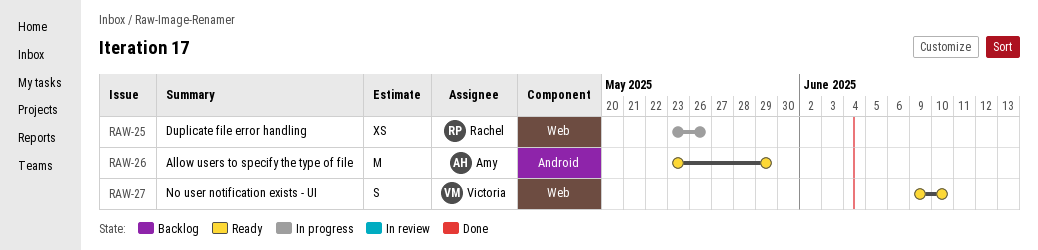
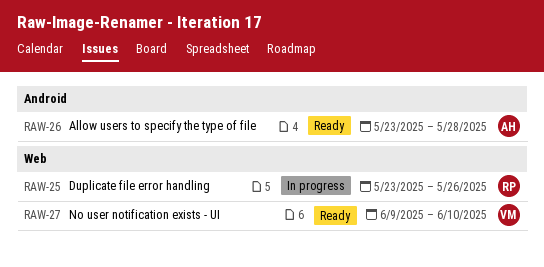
RAW-26, due: May 29 -> May 28

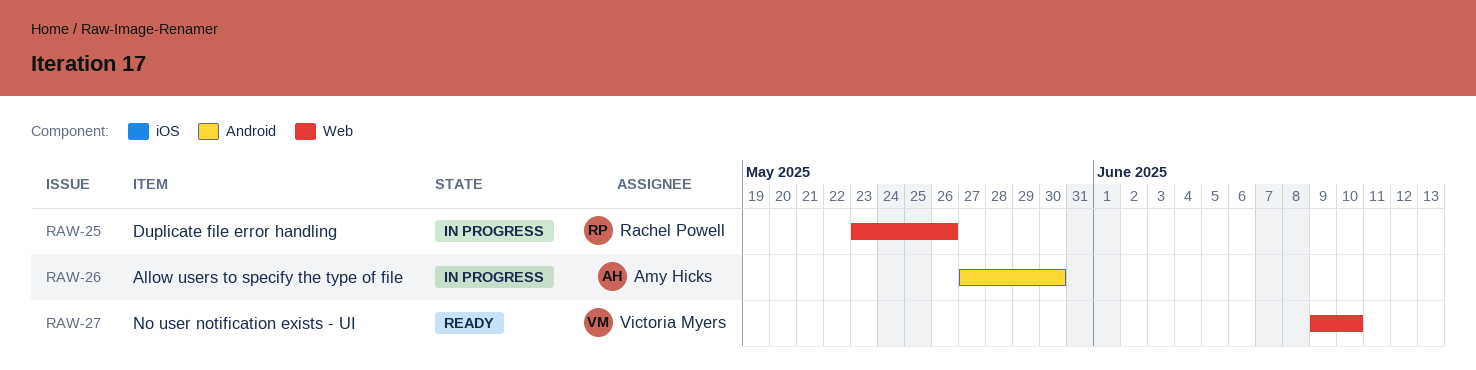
RAW-26, status: Ready -> In progress
RAW-26, start: May 23 -> May 27
RAW-26, due: May 28 -> May 30

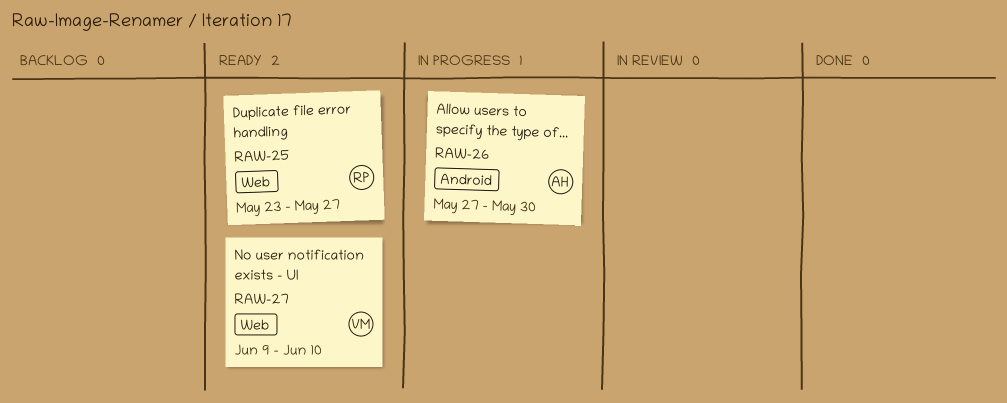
RAW-25, status: In progress -> Ready
RAW-25, due: May 26 -> May 27

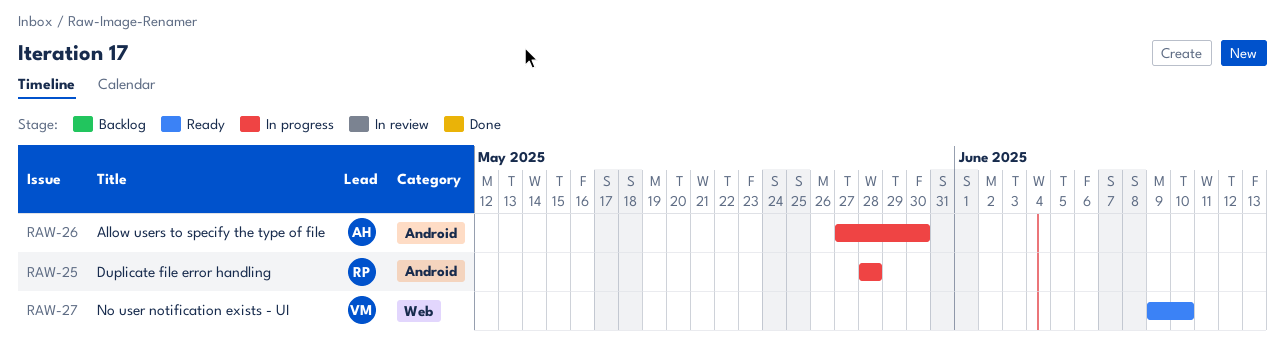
RAW-25, status: Ready -> In progress
RAW-25, label: Web -> Android
RAW-25, start: May 23 -> May 28
RAW-25, due: May 27 -> May 28

